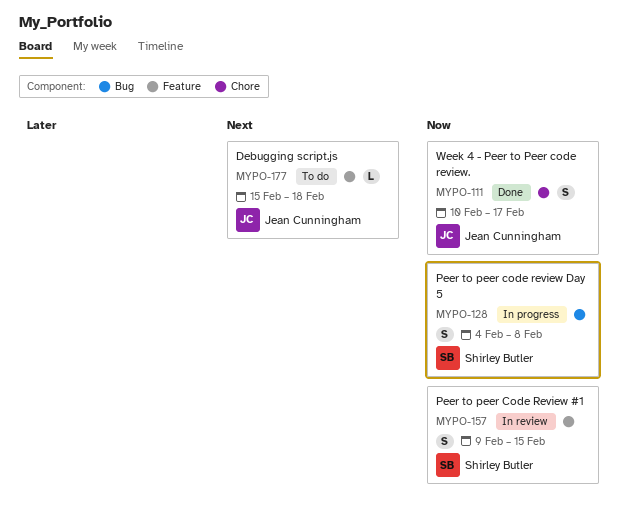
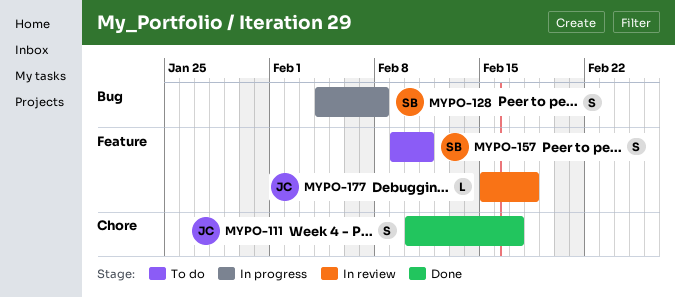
MYPO-157, status: In review -> To do
MYPO-157, due: Feb 15 -> Feb 11
MYPO-177, status: To do -> In review

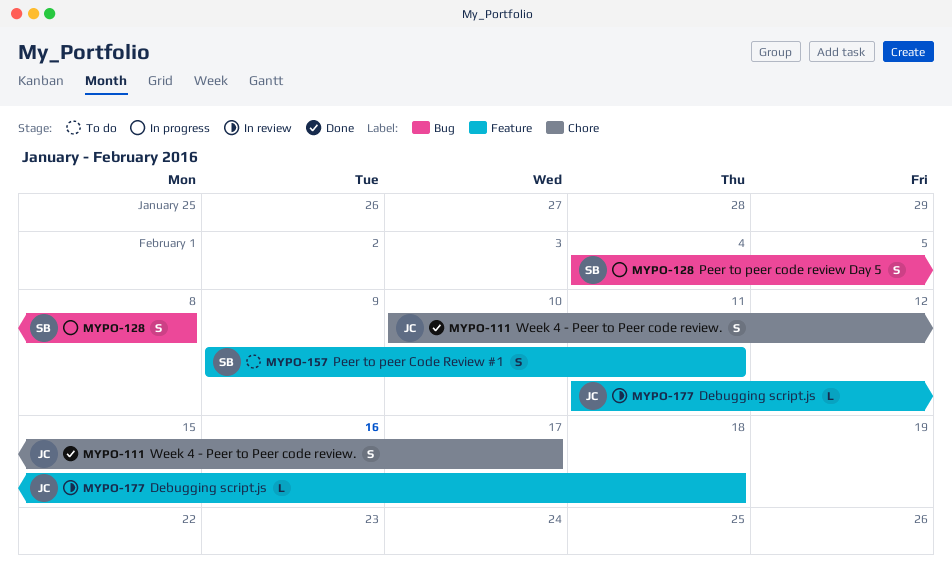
MYPO-177, start: Feb 15 -> Feb 11

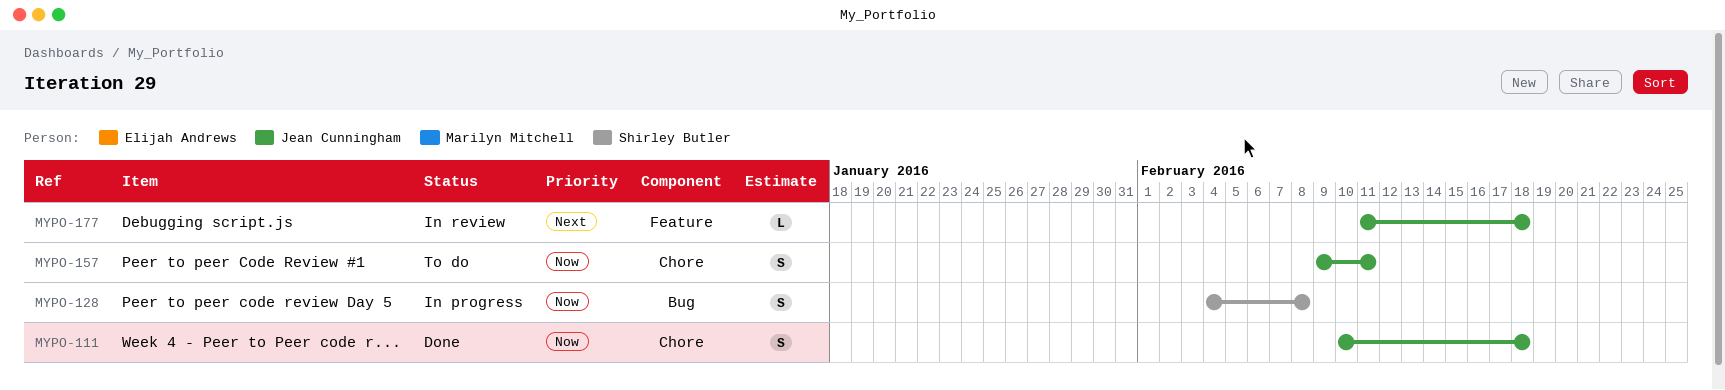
MYPO-111, due: Feb 17 -> Feb 18
MYPO-157, owner: Shirley Butler -> Jean Cunningham
MYPO-157, label: Feature -> Chore

